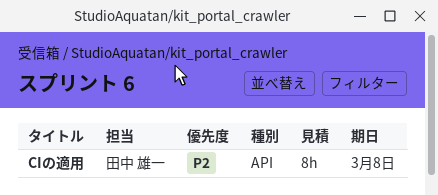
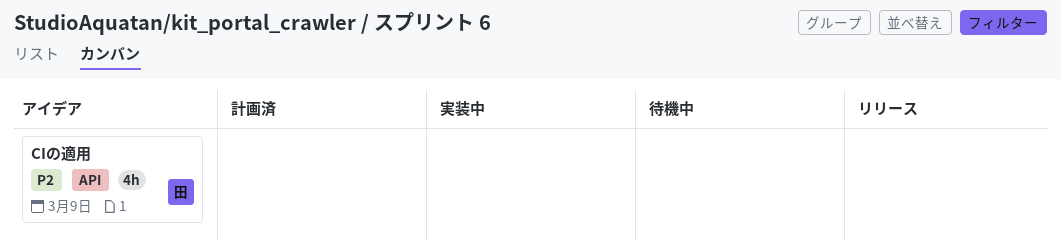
CIの適用, estimate: 8h -> 4h
CIの適用, due: Mar 8 -> Mar 9

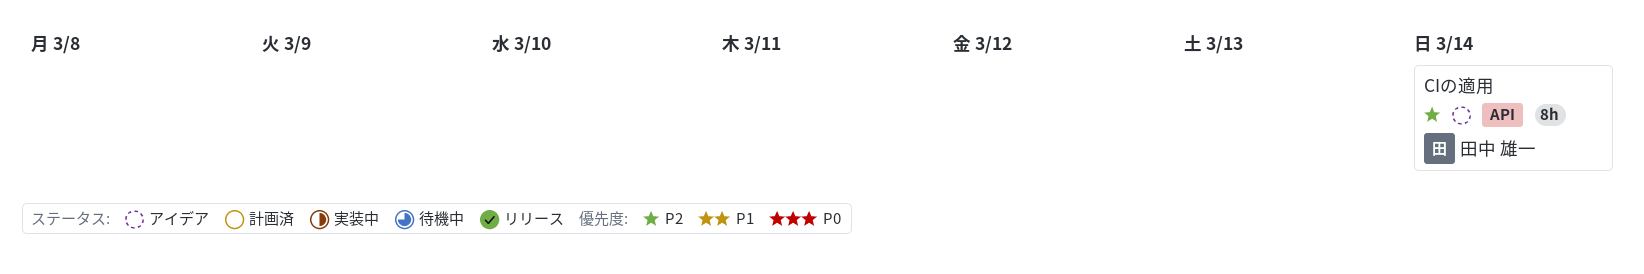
CIの適用, estimate: 4h -> 8h
CIの適用, due: Mar 9 -> Mar 14

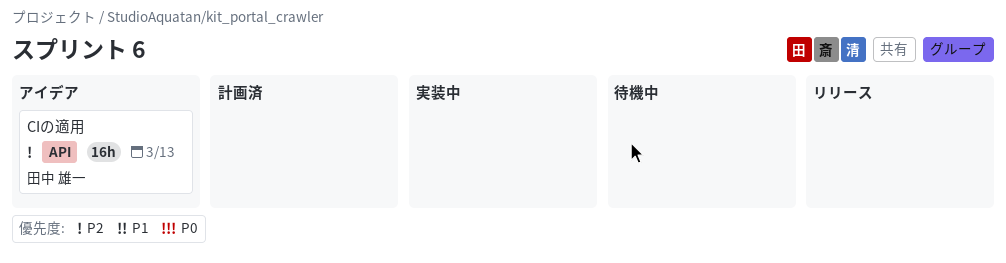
CIの適用, estimate: 8h -> 16h
CIの適用, due: Mar 14 -> Mar 13

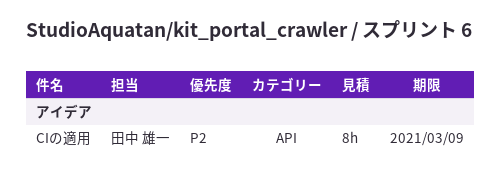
CIの適用, estimate: 16h -> 8h
CIの適用, due: Mar 13 -> Mar 9

